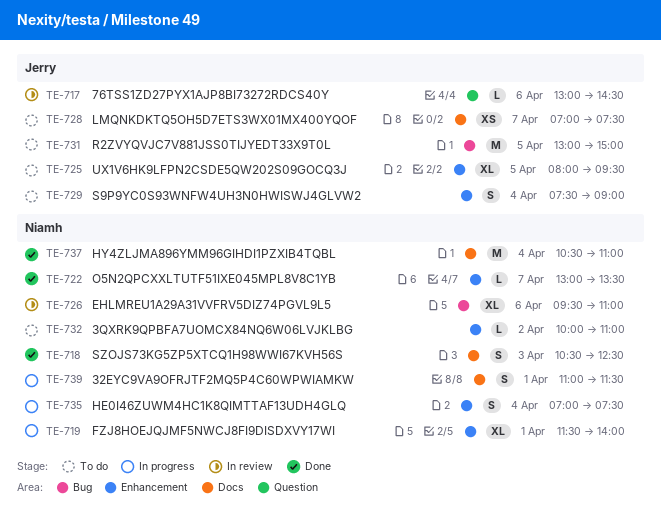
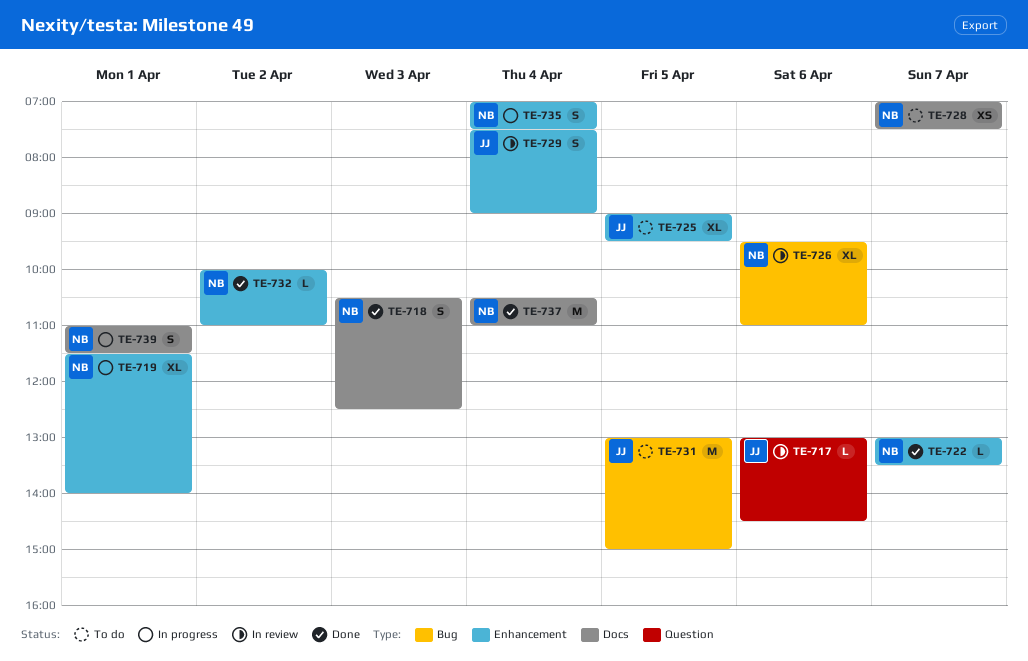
TE-725, begins: 08:00 -> 09:00
TE-728, owner: Jerry -> Niamh
TE-729, status: To do -> In review
TE-732, status: To do -> Done

